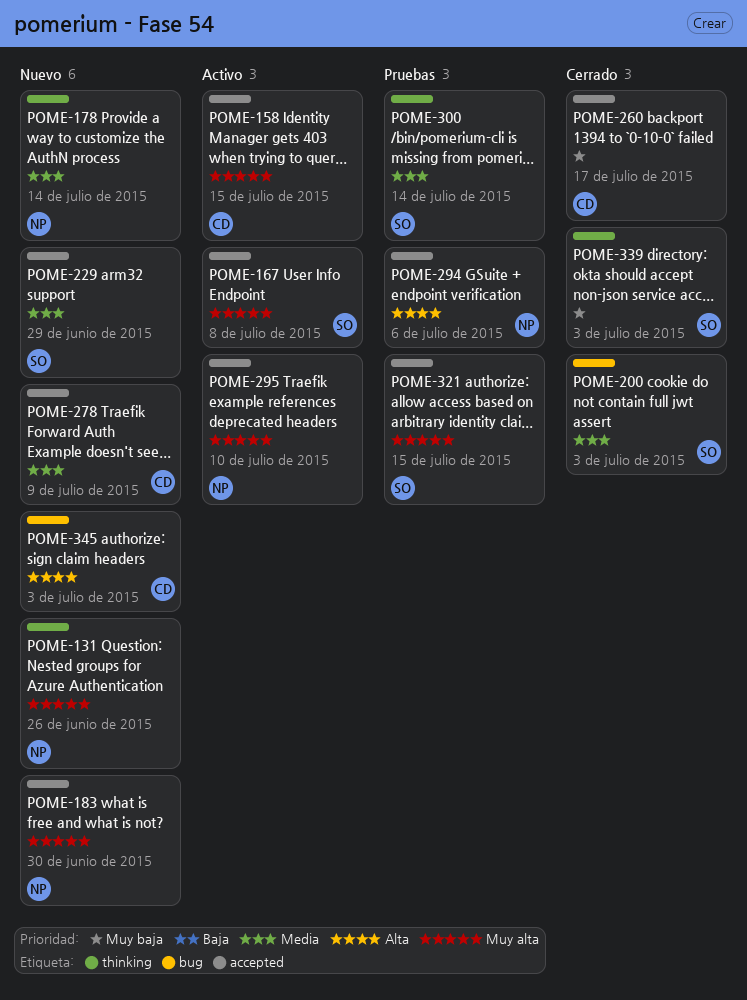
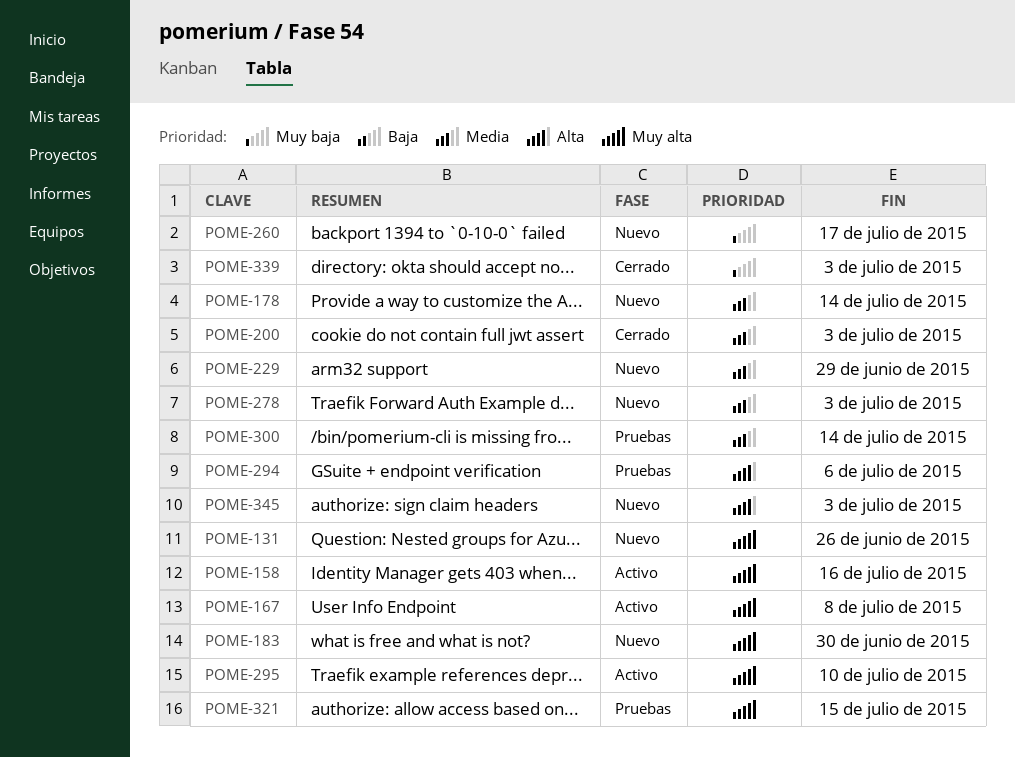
POME-158, due: Jul 15 -> Jul 16
POME-260, status: Cerrado -> Nuevo
POME-278, due: Jul 9 -> Jul 3

